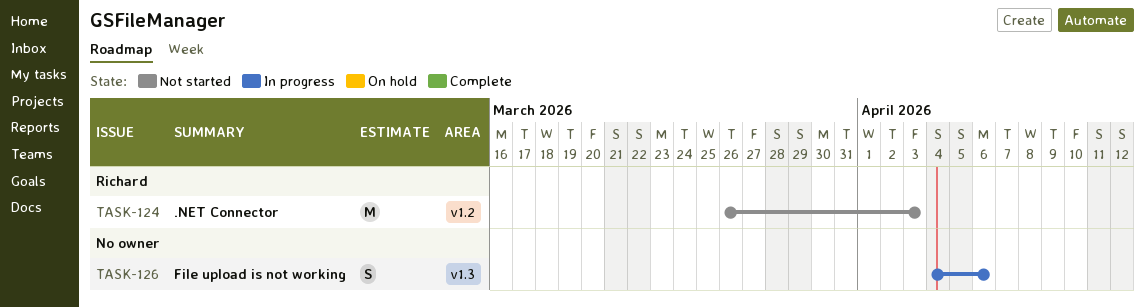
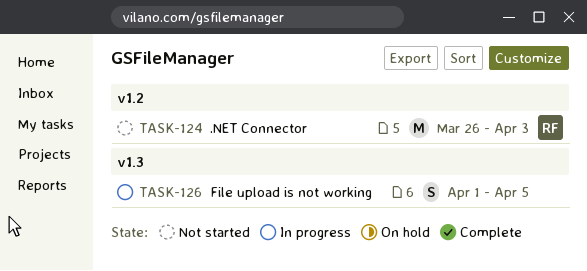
TASK-126, start: Apr 4 -> Apr 1
TASK-126, due: Apr 6 -> Apr 5

